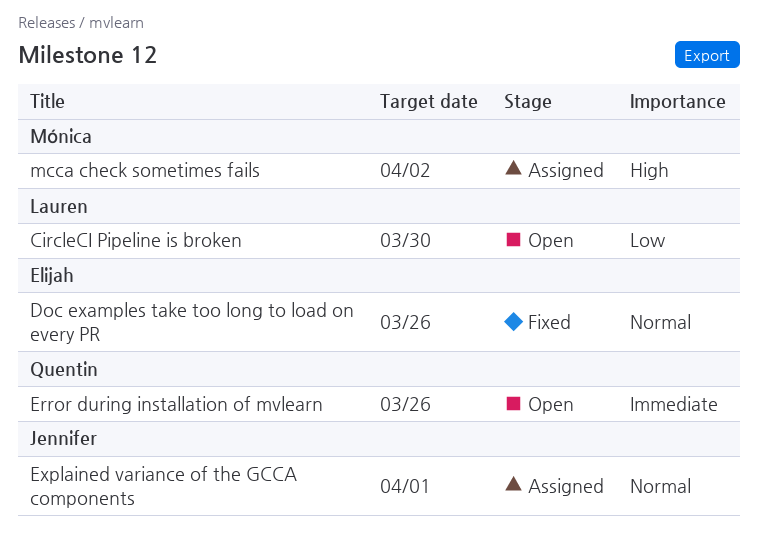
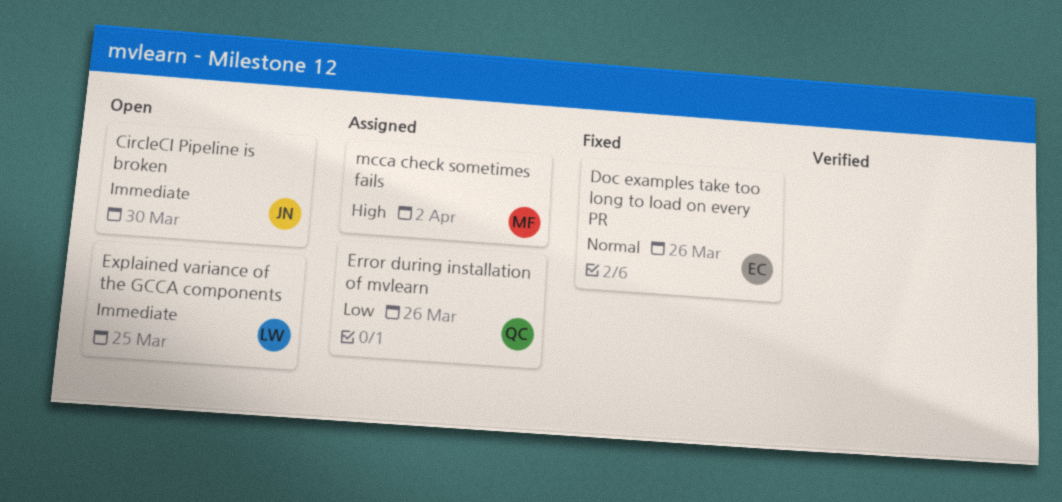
CircleCI Pipeline is broken, owner: Lauren -> Jennifer
CircleCI Pipeline is broken, priority: Low -> Immediate
Error during installation of mvlearn, status: Open -> Assigned
Error during installation of mvlearn, priority: Immediate -> Low
Explained variance of the GCCA components, status: Assigned -> Open
Explained variance of the GCCA components, owner: Jennifer -> Lauren
Explained variance of the GCCA components, priority: Normal -> Immediate
Explained variance of the GCCA components, due: Apr 1 -> Mar 25

